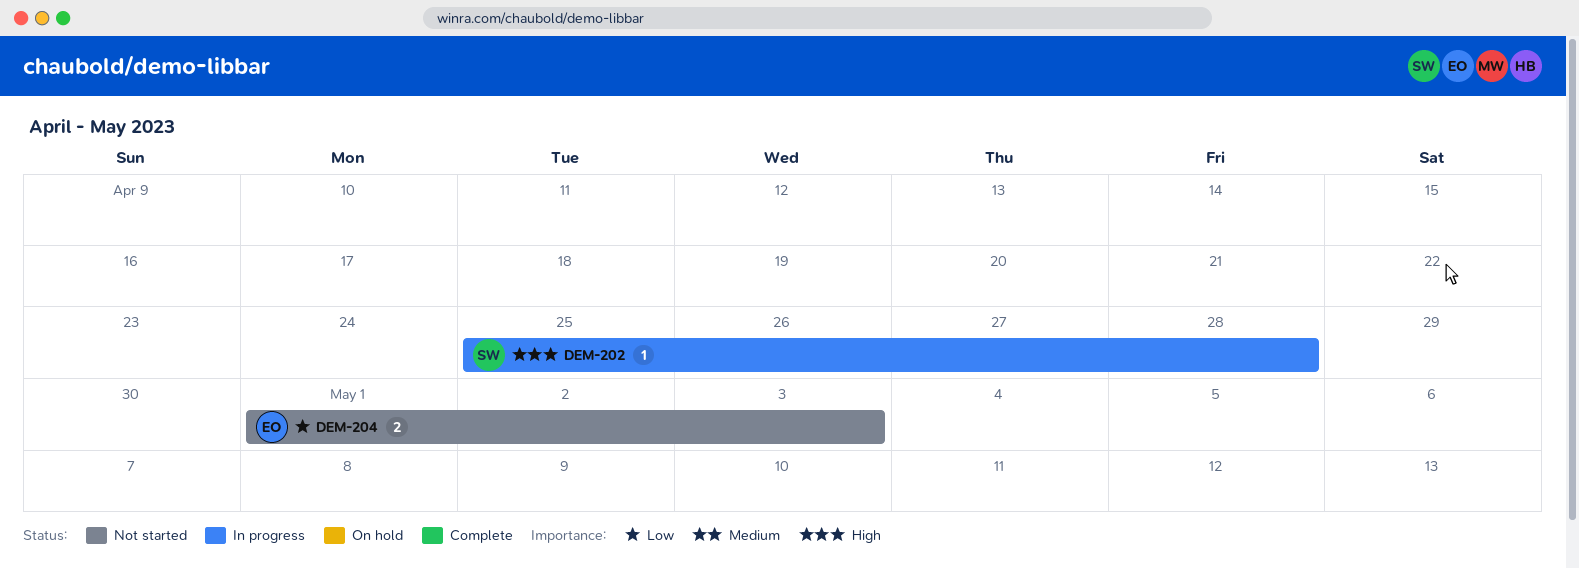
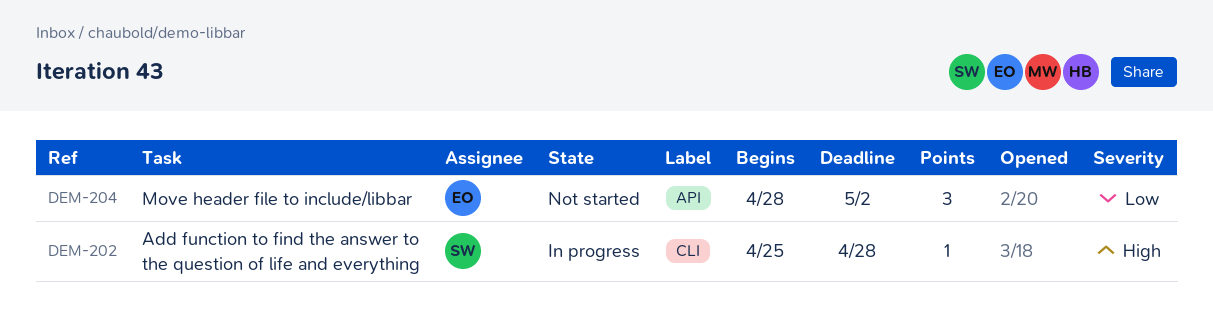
DEM-204, estimate: 2 -> 3
DEM-204, start: May 1 -> Apr 28
DEM-204, due: May 3 -> May 2

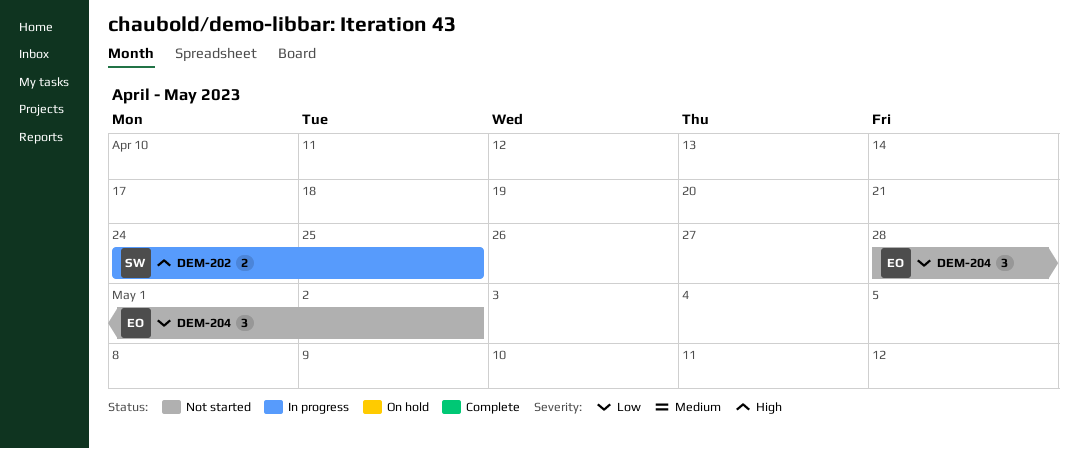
DEM-202, estimate: 1 -> 2
DEM-202, start: Apr 25 -> Apr 24
DEM-202, due: Apr 28 -> Apr 25

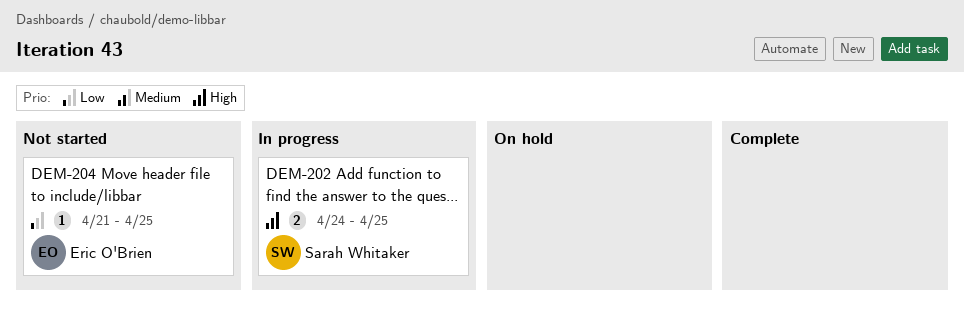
DEM-204, estimate: 3 -> 1
DEM-204, start: Apr 28 -> Apr 21
DEM-204, due: May 2 -> Apr 25

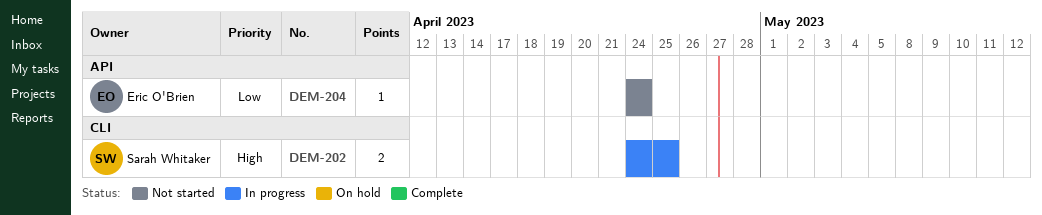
DEM-204, start: Apr 21 -> Apr 24
DEM-204, due: Apr 25 -> Apr 24

